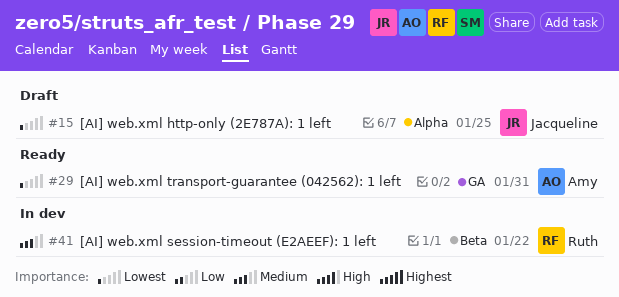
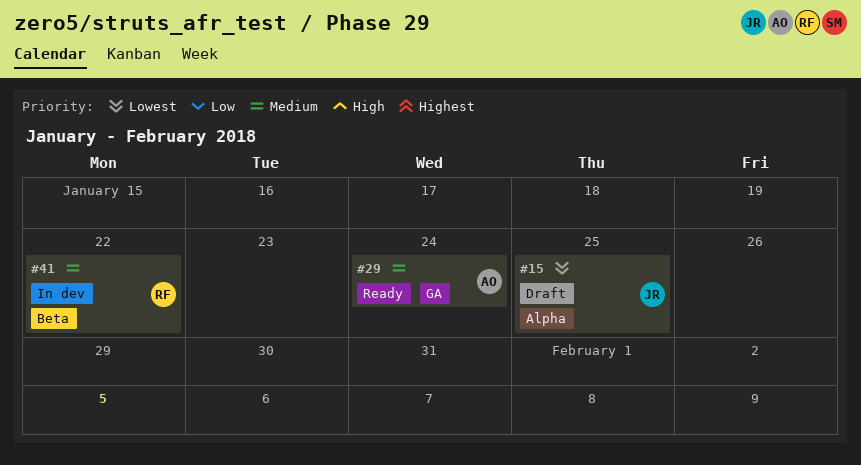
#29, priority: Lowest -> Medium
#29, due: Jan 31 -> Jan 24

